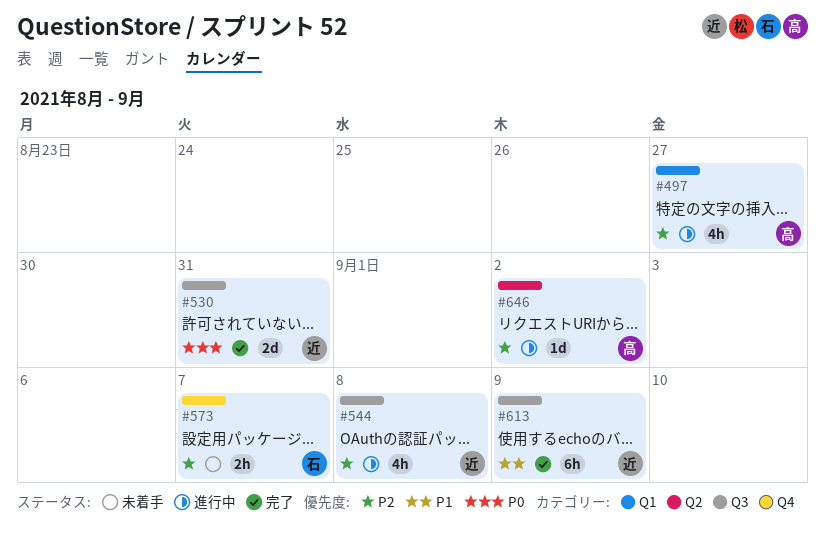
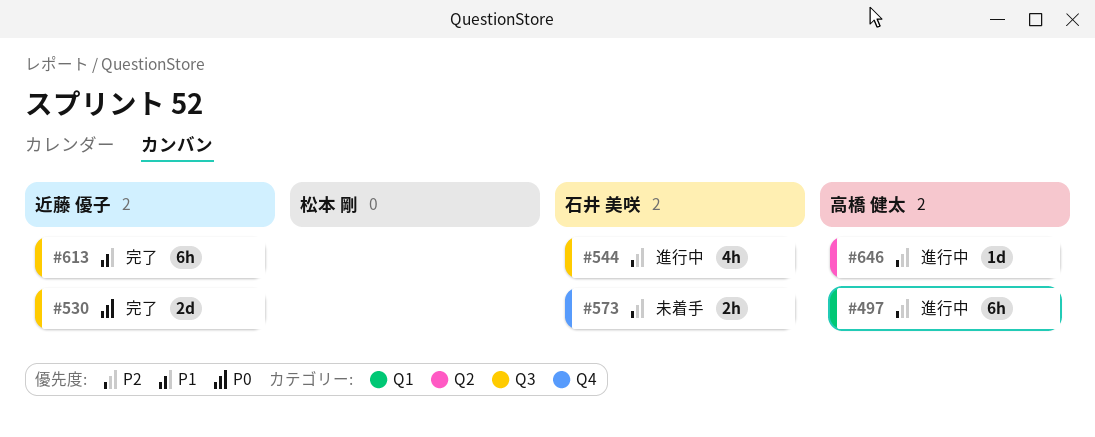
#497, estimate: 4h -> 6h
#544, owner: 近藤 優子 -> 石井 美咲

